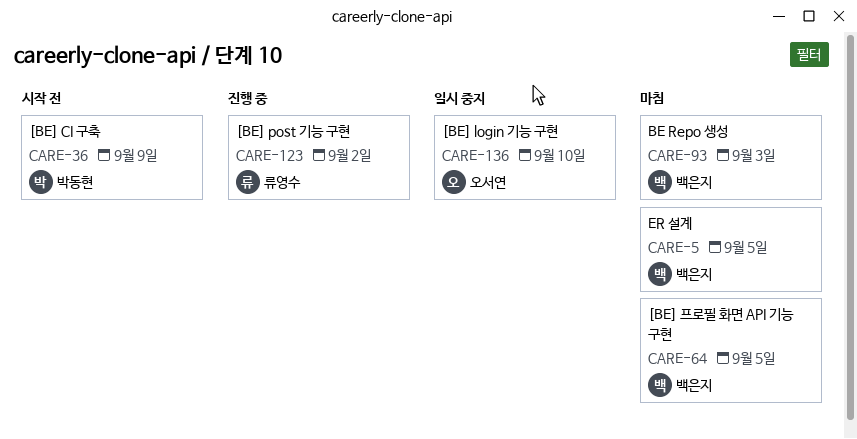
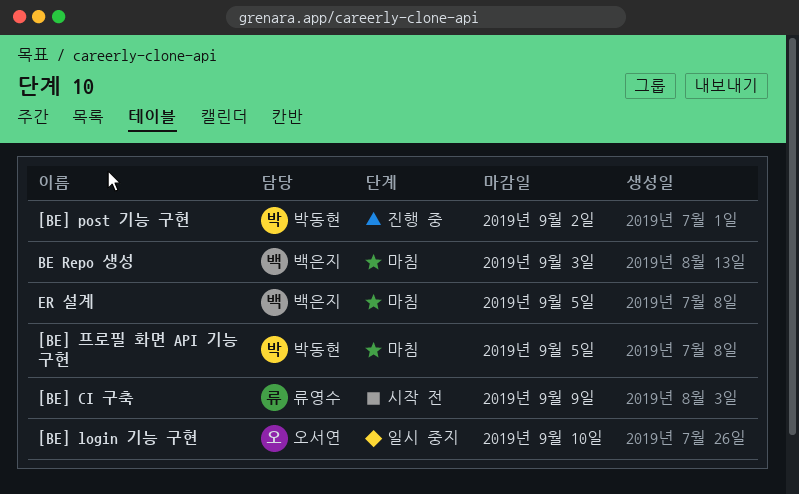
[BE] CI 구축, owner: 박동현 -> 류영수
[BE] post 기능 구현, owner: 류영수 -> 박동현
[BE] 프로필 화면 API 기능 구현, owner: 백은지 -> 박동현

